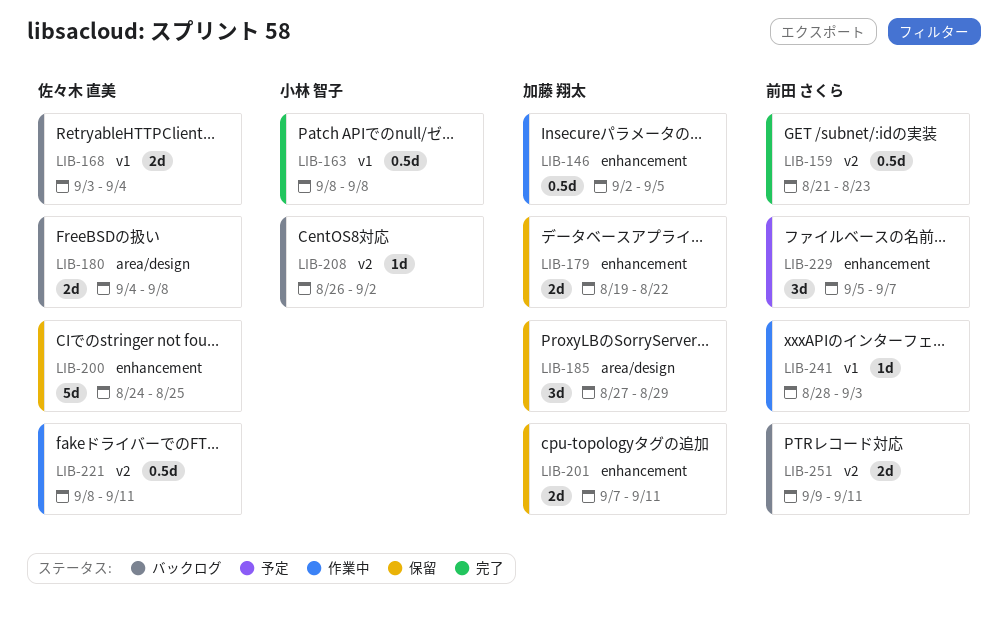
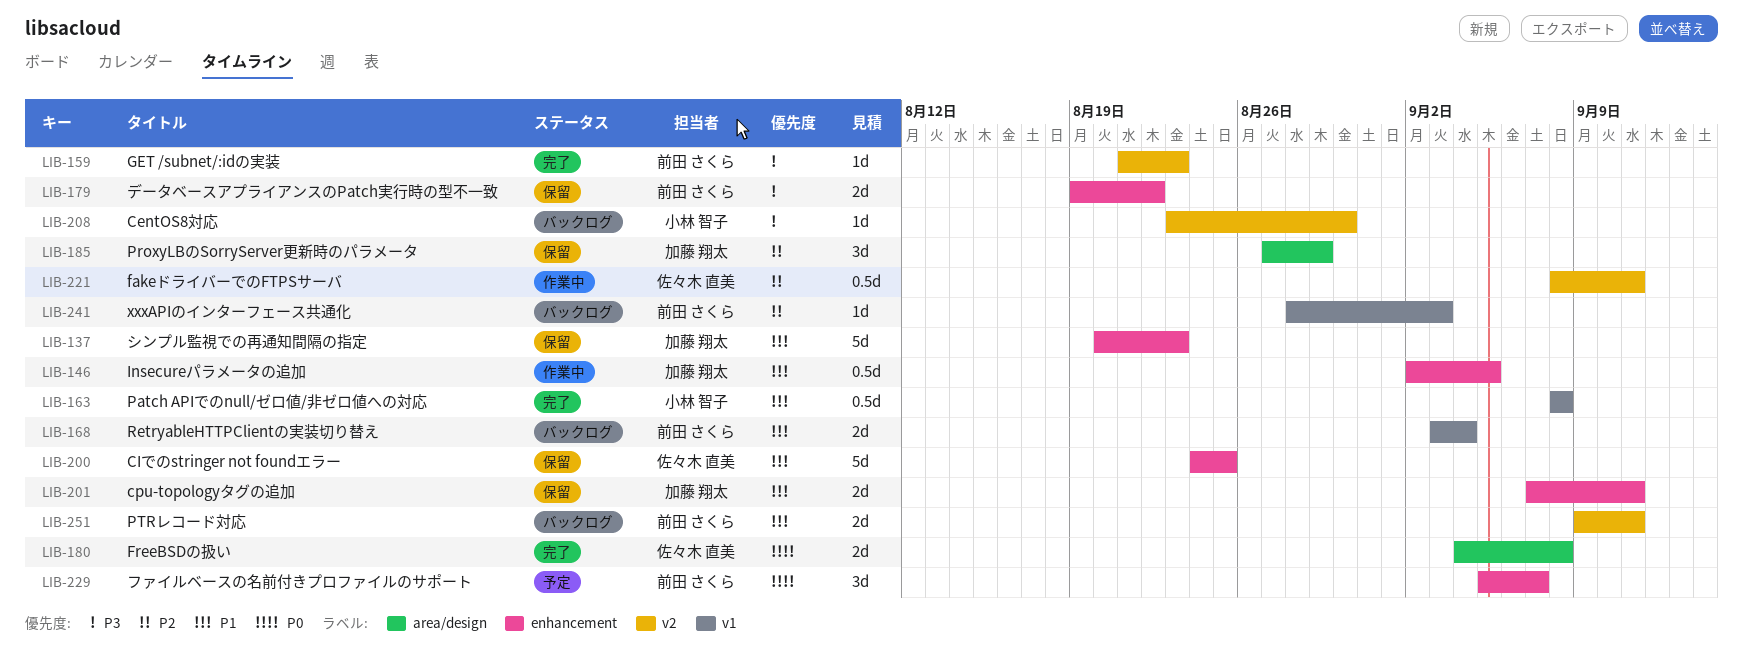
LIB-137: none -> present
LIB-159, estimate: 0.5d -> 1d
LIB-168, owner: 佐々木 直美 -> 前田 さくら
LIB-179, owner: 加藤 翔太 -> 前田 さくら
LIB-180, status: バックログ -> 完了
LIB-208, start: Aug 26 -> Aug 23
LIB-208, due: Sep 2 -> Aug 30
LIB-241, status: 作業中 -> バックログ

